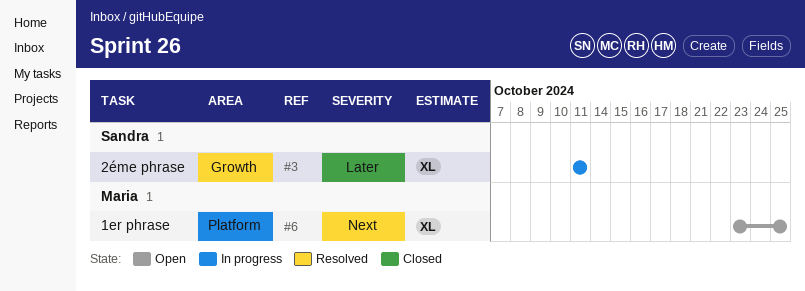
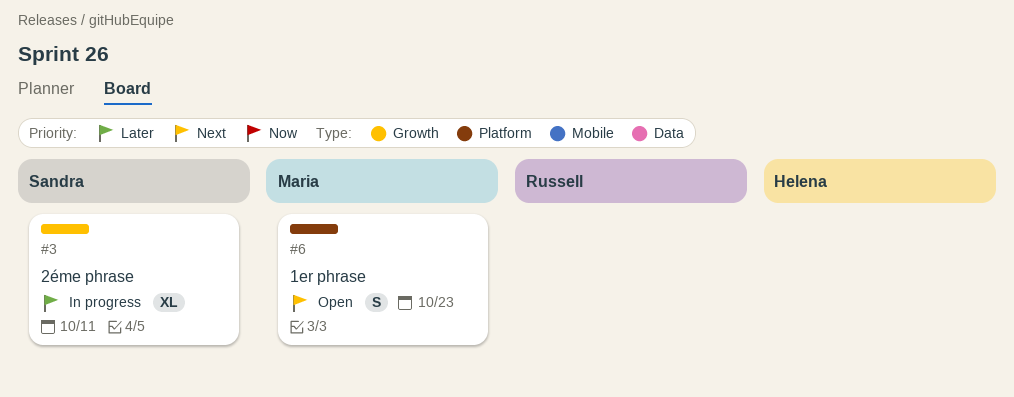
#6, estimate: XL -> S
#6, due: Oct 25 -> Oct 23

